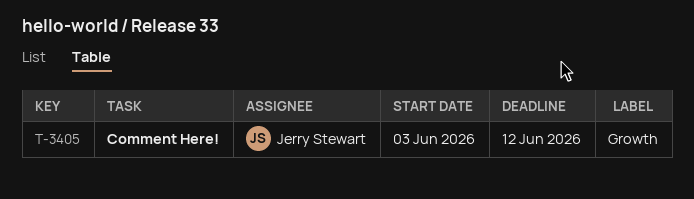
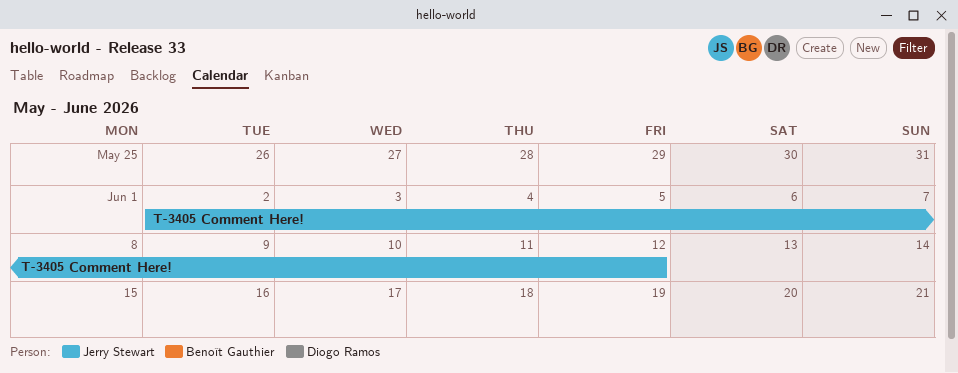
T-3405, start: Jun 3 -> Jun 2

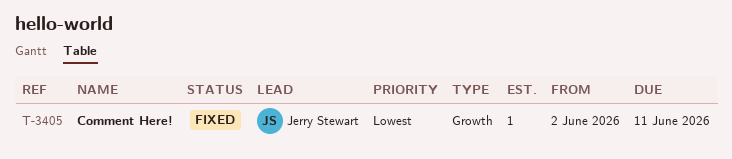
T-3405, due: Jun 12 -> Jun 11

